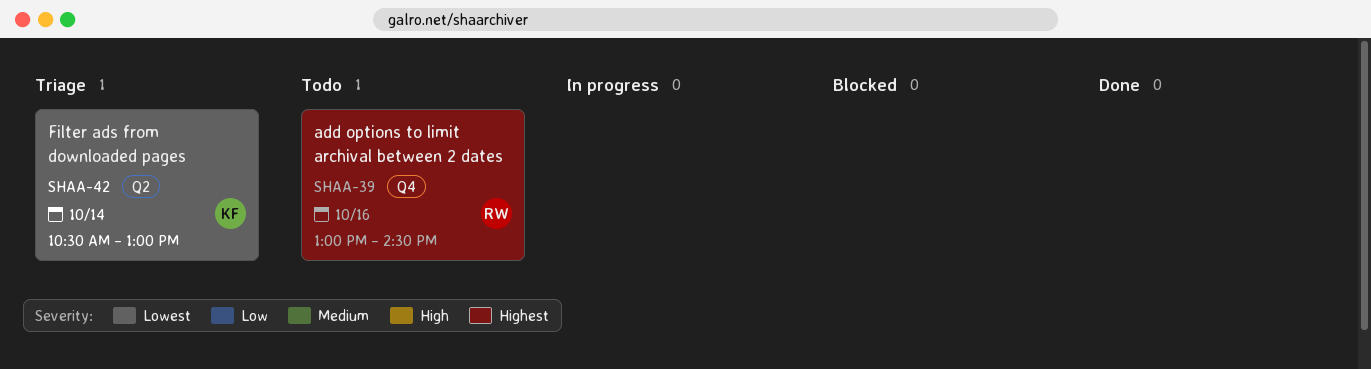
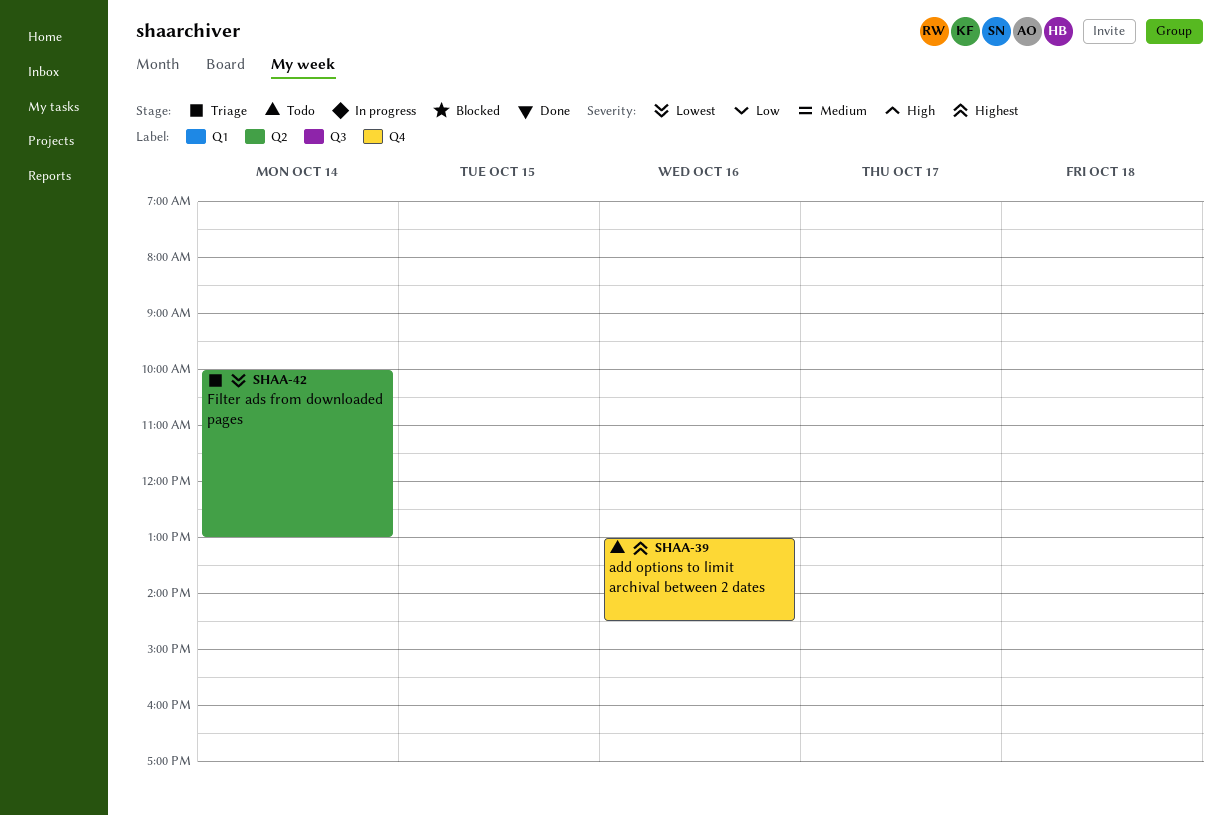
SHAA-42, begins: 10:30 -> 10:00

